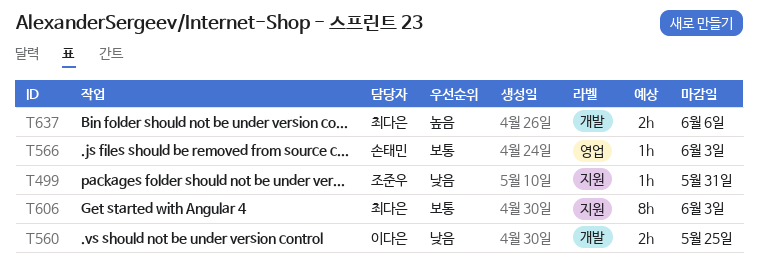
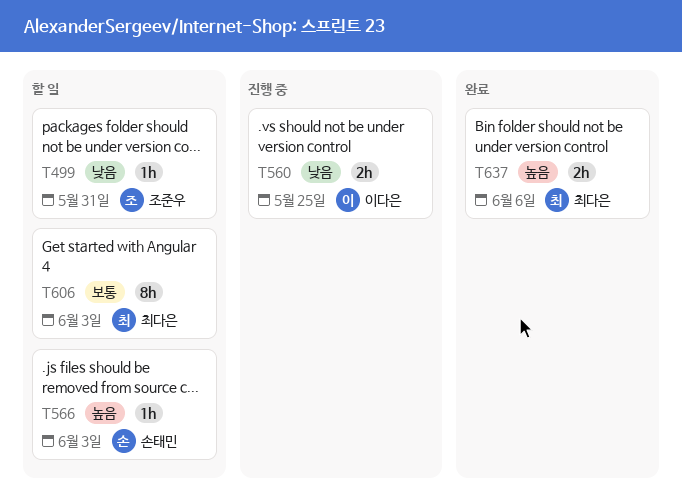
T566, priority: 보통 -> 높음

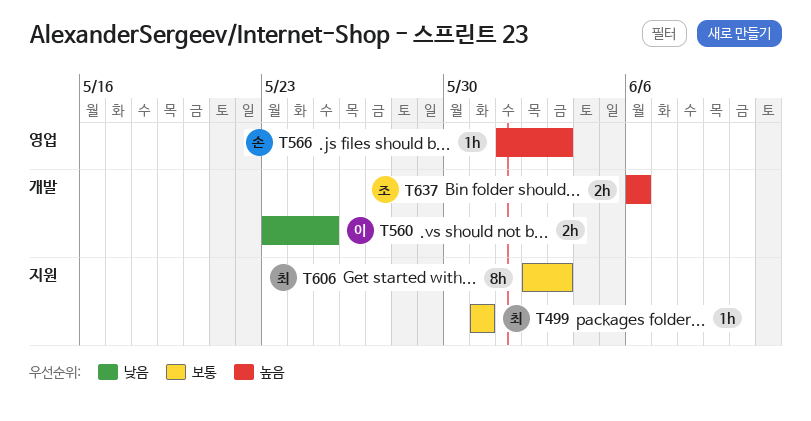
T499, owner: 조준우 -> 최다은
T499, priority: 낮음 -> 보통
T637, owner: 최다은 -> 조준우

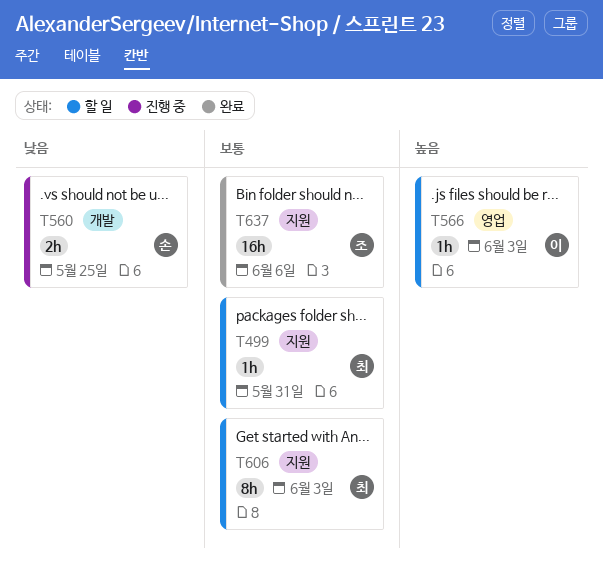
T560, owner: 이 -> 손
T566, owner: 손 -> 이
T637, priority: 높음 -> 보통
T637, label: 개발 -> 지원
T637, estimate: 2h -> 16h

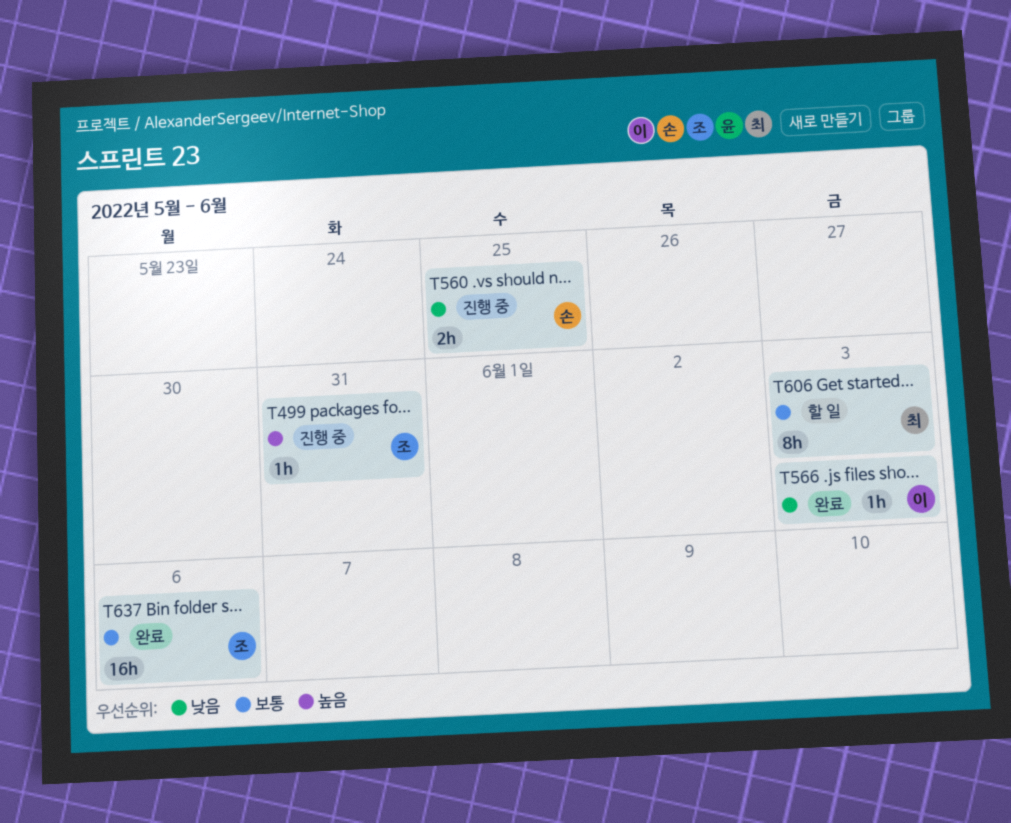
T499, status: 할 일 -> 진행 중
T499, owner: 최 -> 조
T499, priority: 보통 -> 높음
T566, status: 할 일 -> 완료
T566, priority: 높음 -> 낮음

